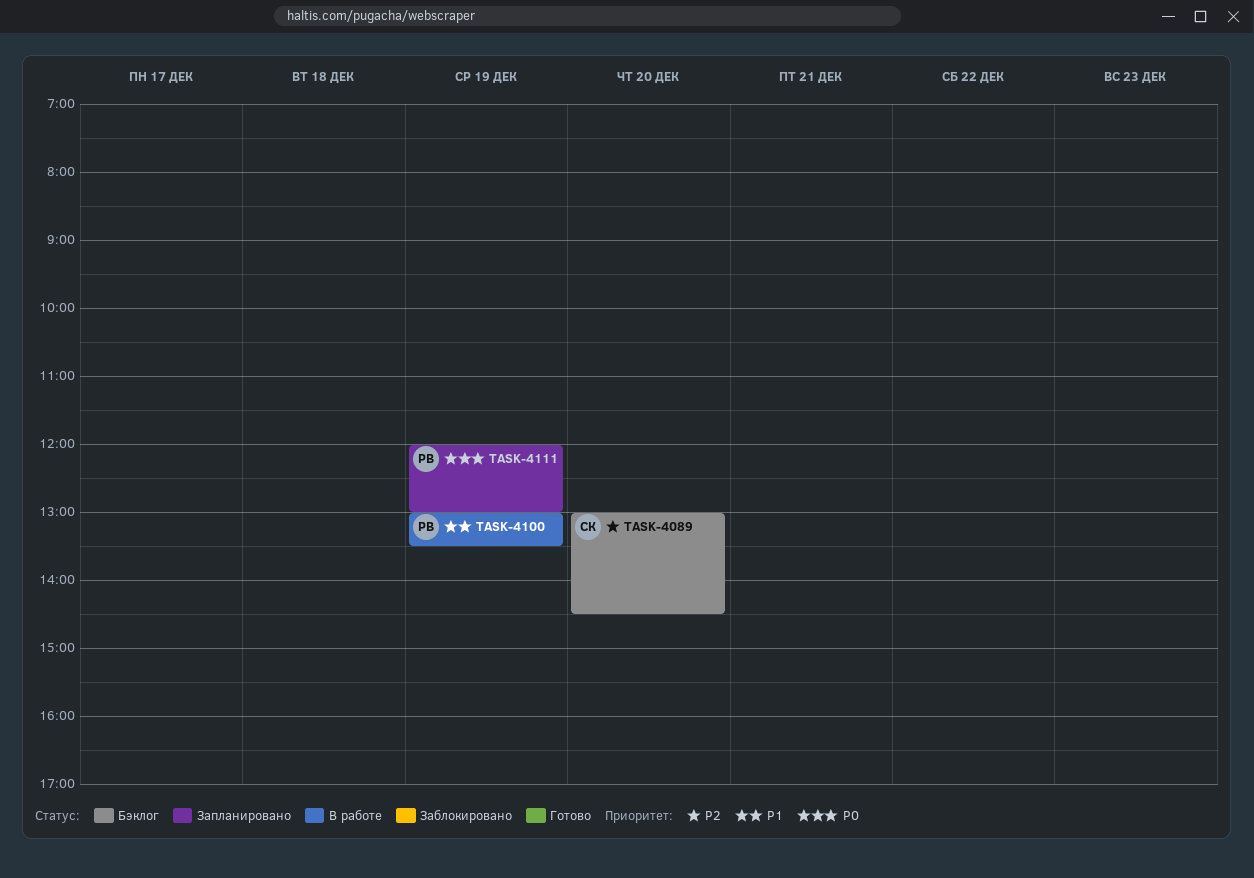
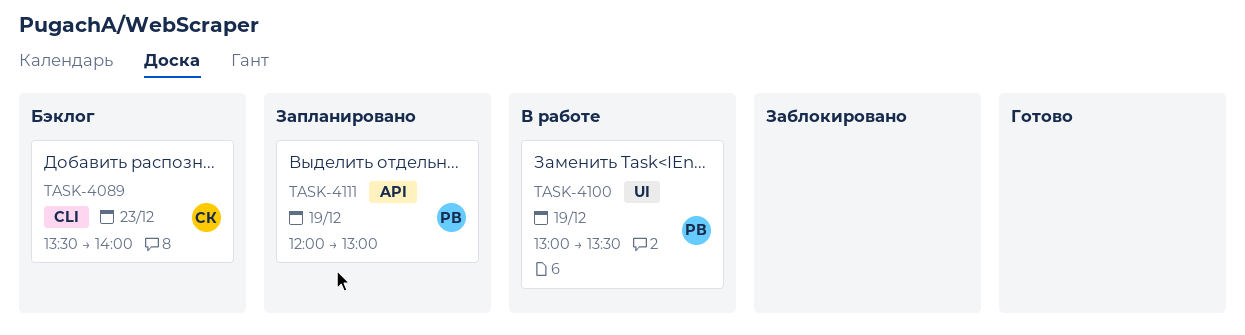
TASK-4089, day: Dec 20 -> Dec 23
TASK-4089, begins: 13:00 -> 13:30
TASK-4089, ends: 14:30 -> 14:00

